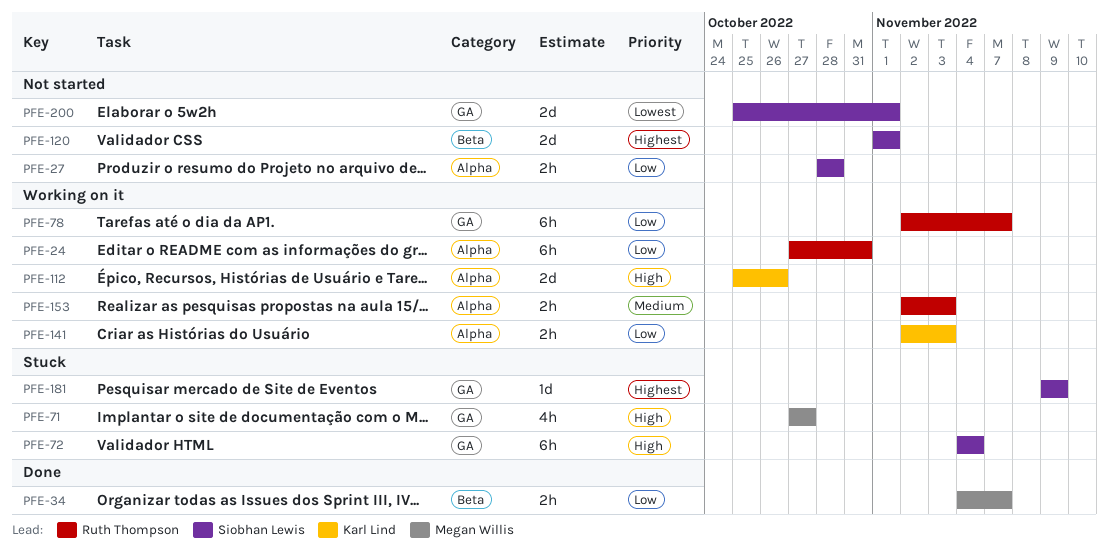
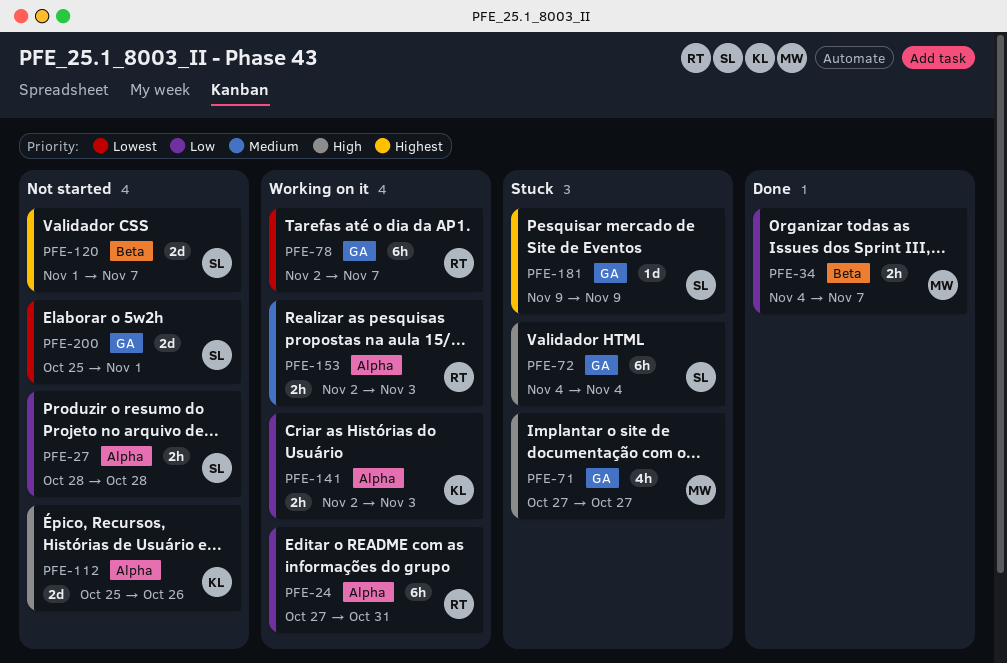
PFE-78, priority: Low -> Lowest
PFE-112, status: Working on it -> Not started
PFE-120, due: Nov 1 -> Nov 7

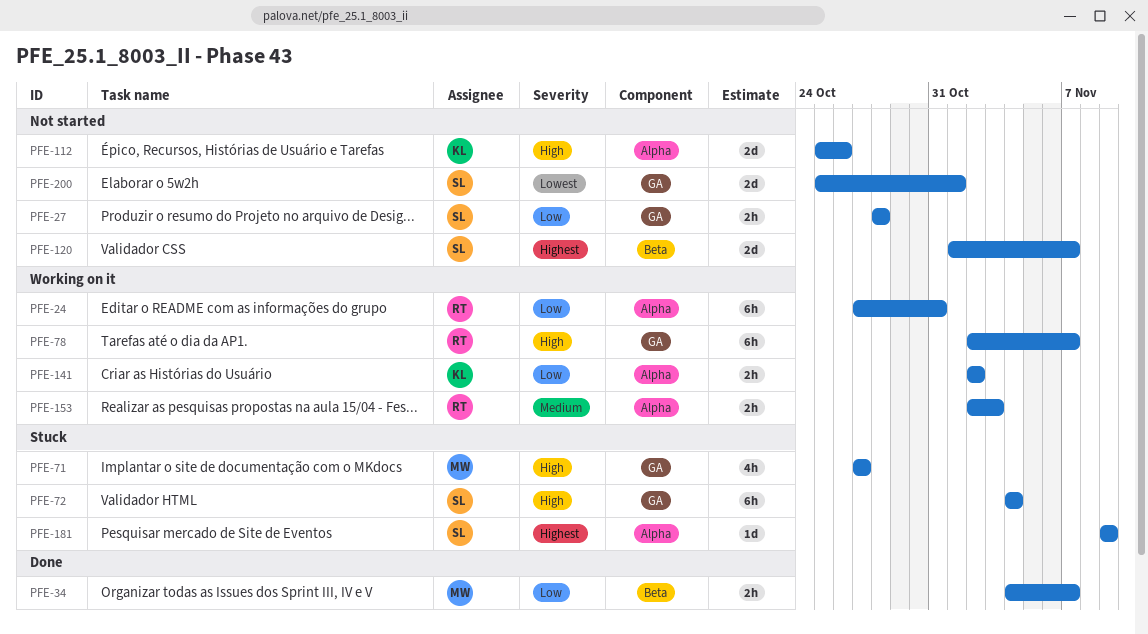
PFE-27, label: Alpha -> GA
PFE-78, priority: Lowest -> High
PFE-141, due: Nov 3 -> Nov 2
PFE-181, label: GA -> Alpha

